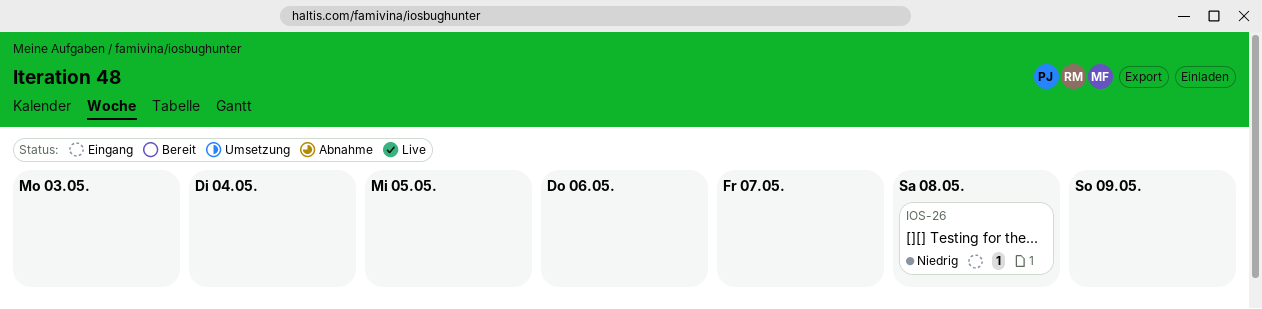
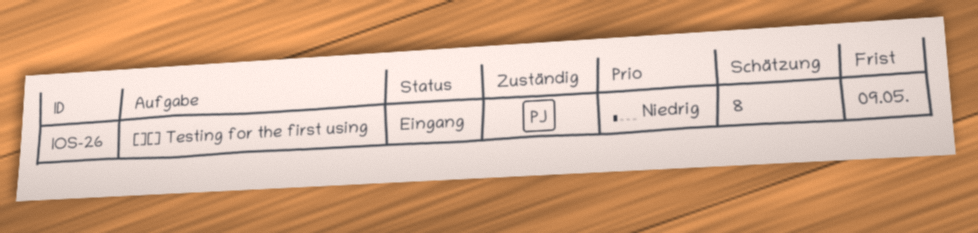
IOS-26, estimate: 1 -> 8
IOS-26, due: May 8 -> May 9

